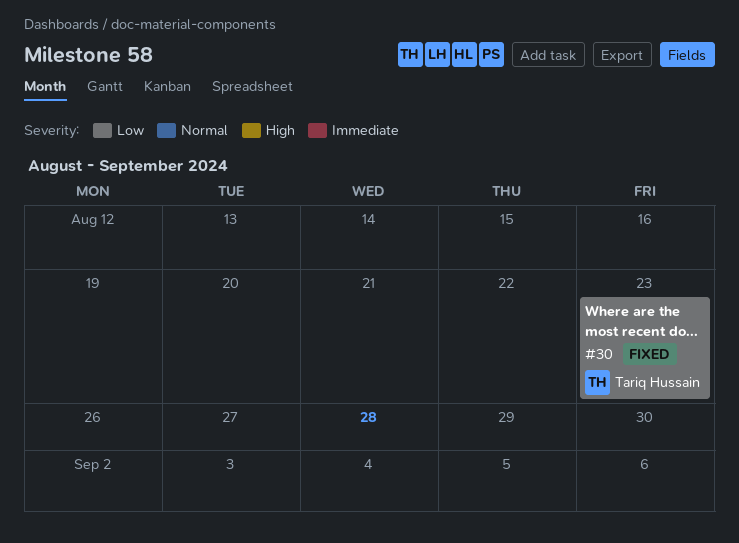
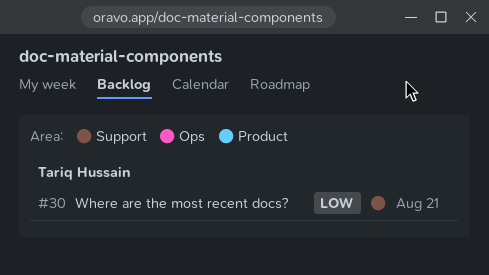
#30, due: Aug 23 -> Aug 21

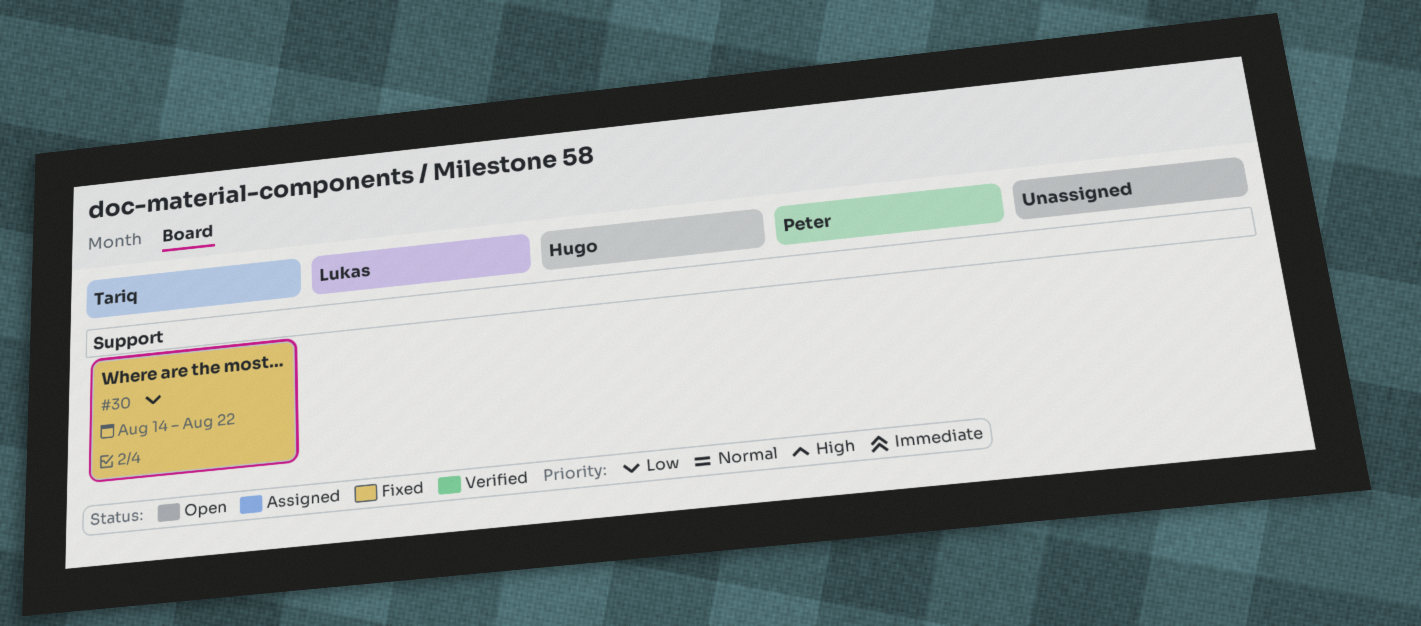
#30, due: Aug 21 -> Aug 22

